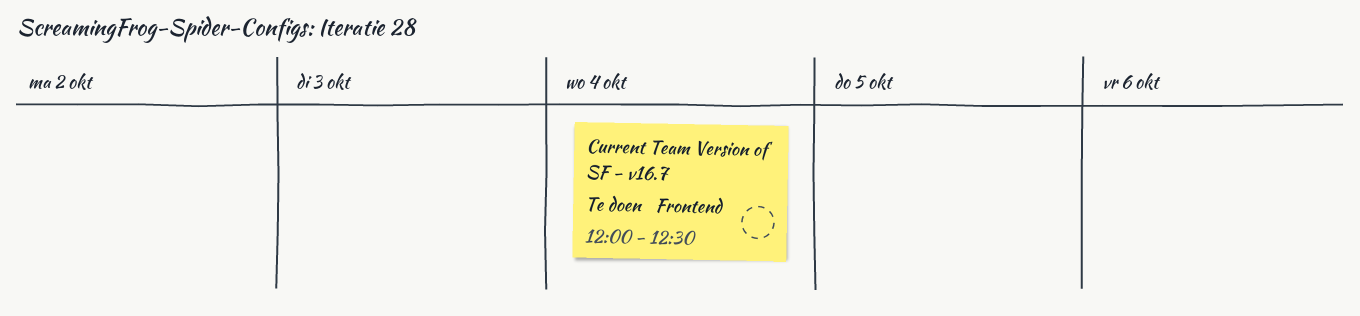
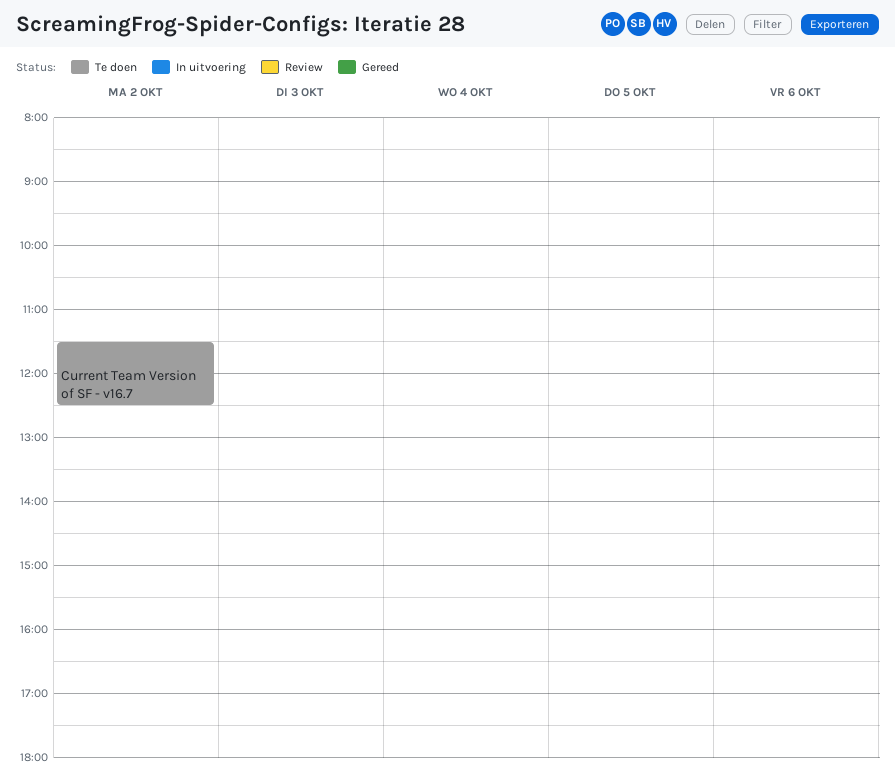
Current Team Version of SF - v16.7, day: Oct 4 -> Oct 2
Current Team Version of SF - v16.7, begins: 12:00 -> 11:30

